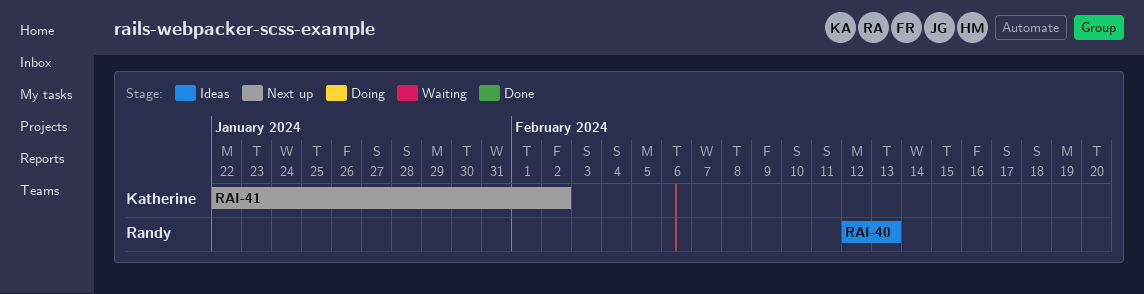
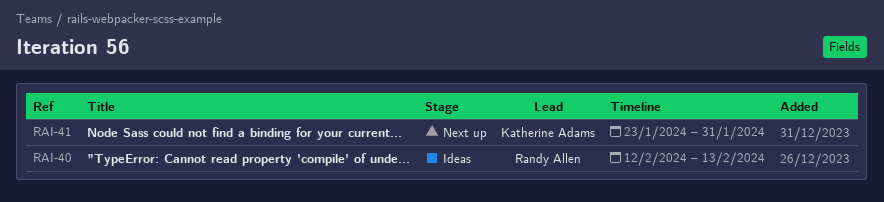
RAI-41, start: Jan 22 -> Jan 23
RAI-41, due: Feb 2 -> Jan 31

